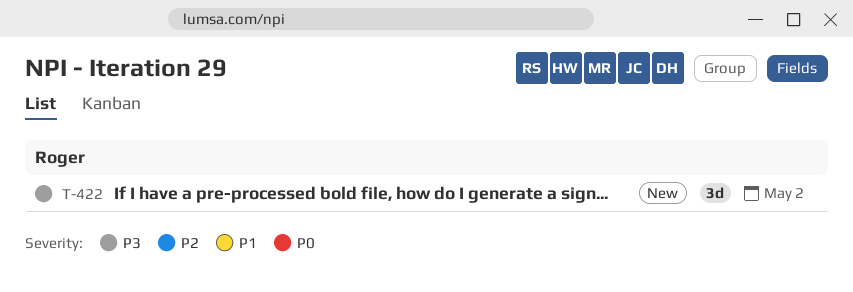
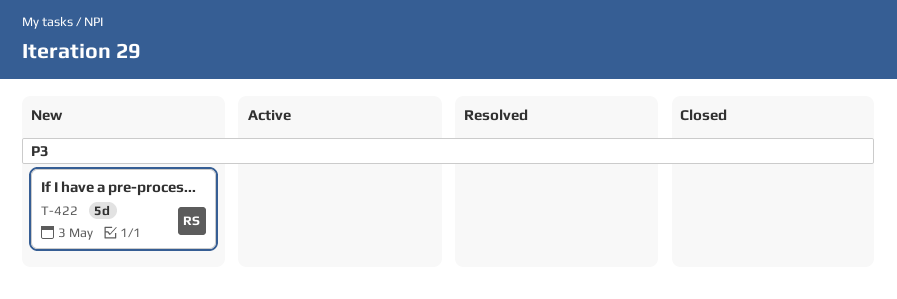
T-422, estimate: 3d -> 5d
T-422, due: May 2 -> May 3

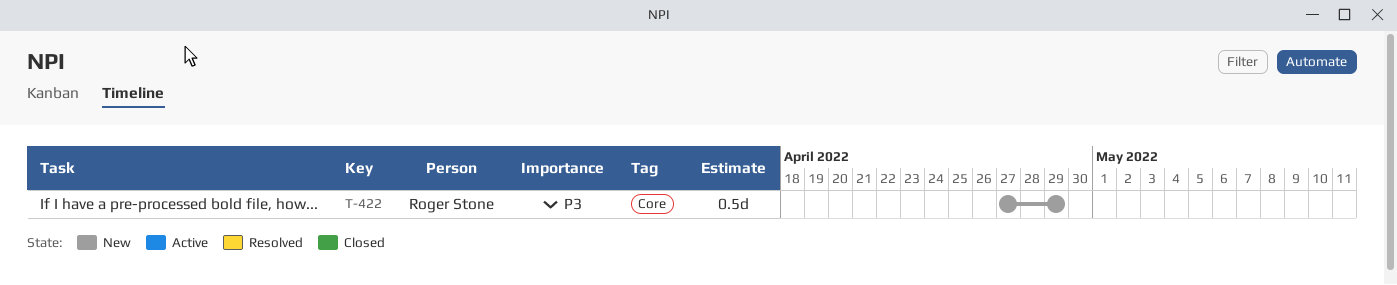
T-422, estimate: 5d -> 0.5d
T-422, due: May 3 -> Apr 29

